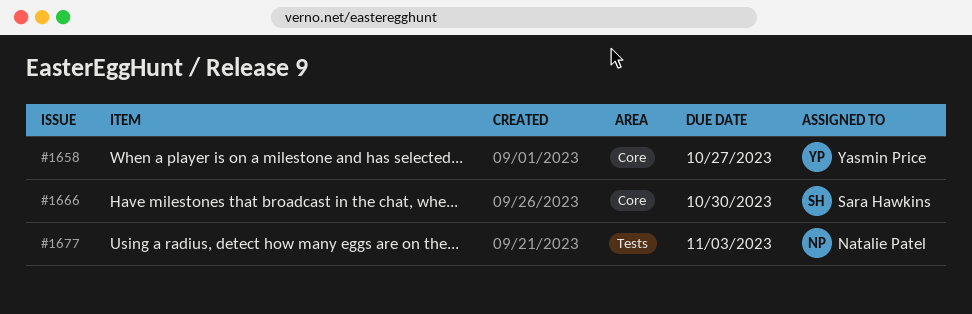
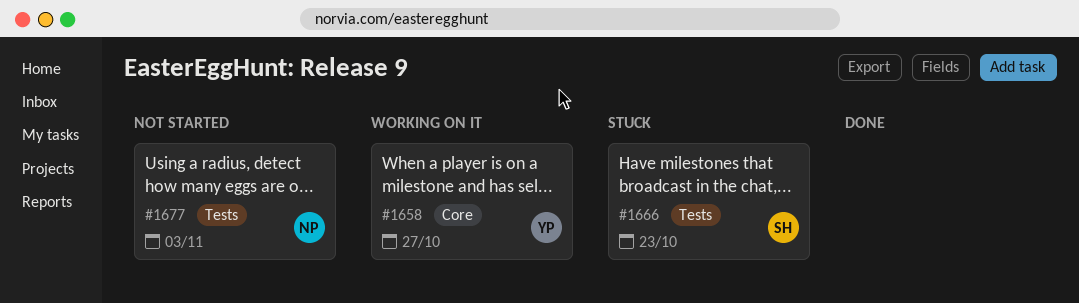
#1666, label: Core -> Tests
#1666, due: Oct 30 -> Oct 23

